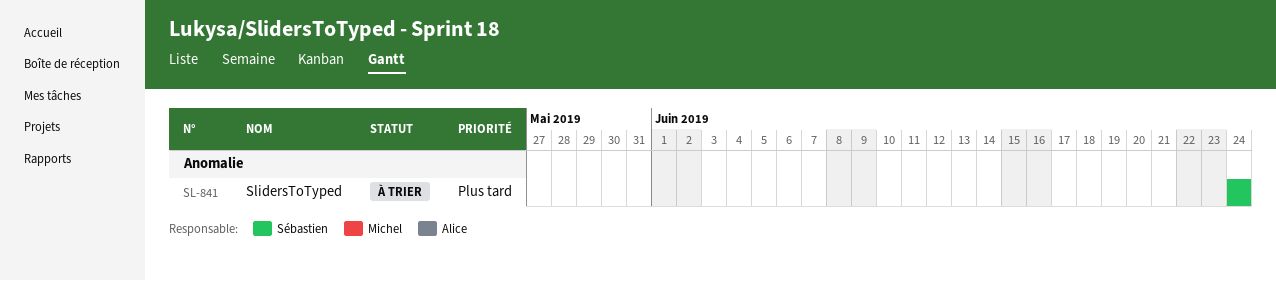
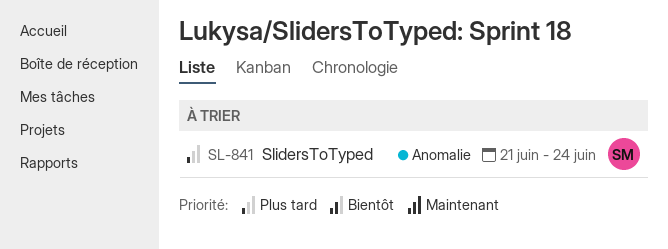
SL-841, start: Jun 24 -> Jun 21

